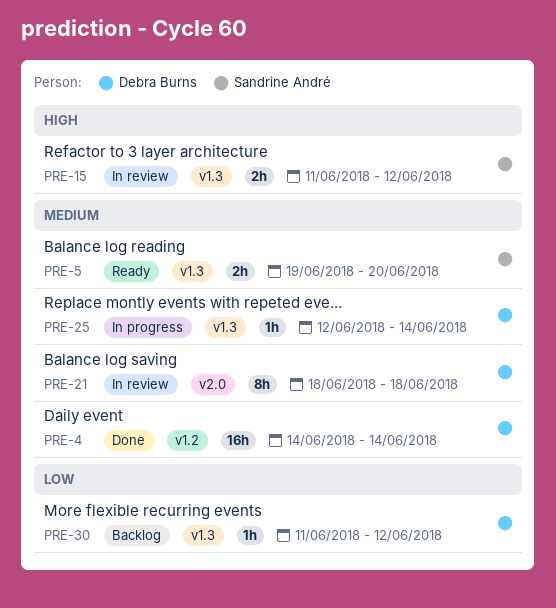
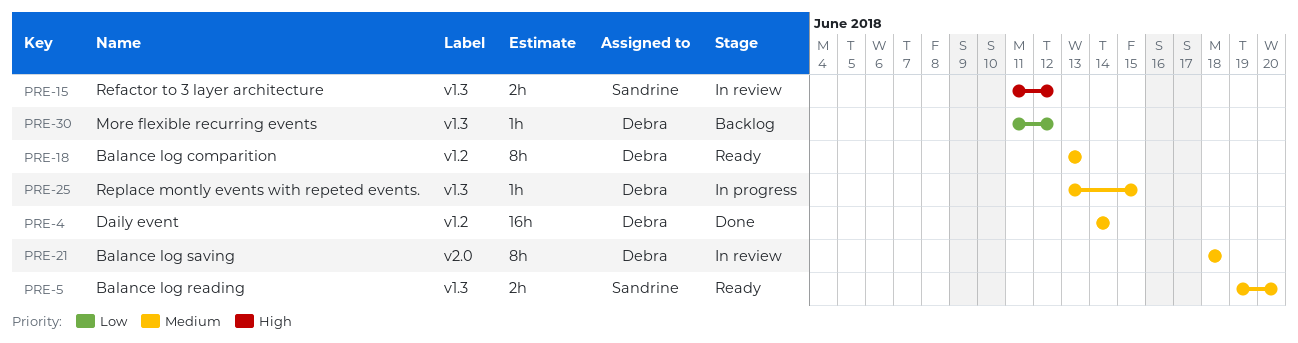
PRE-18: none -> present
PRE-25, start: Jun 12 -> Jun 13
PRE-25, due: Jun 14 -> Jun 15

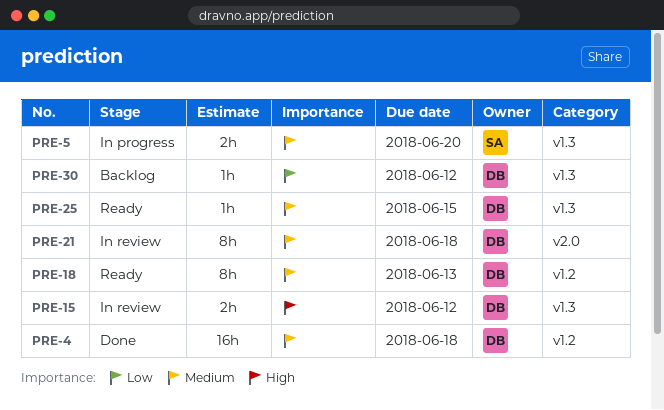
PRE-4, due: Jun 14 -> Jun 18
PRE-5, status: Ready -> In progress
PRE-15, owner: Sandrine -> Debra
PRE-25, status: In progress -> Ready

